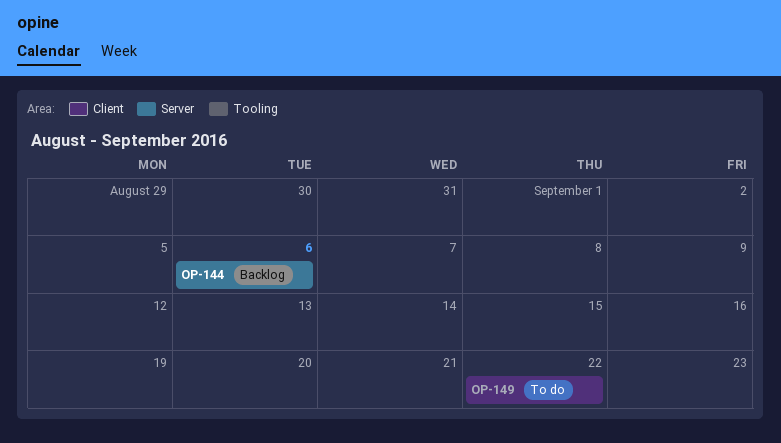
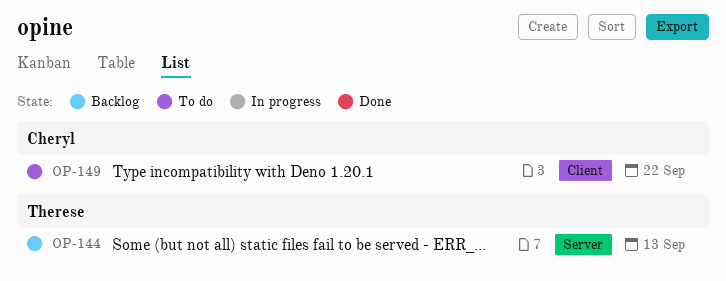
OP-144, due: Sep 6 -> Sep 13

